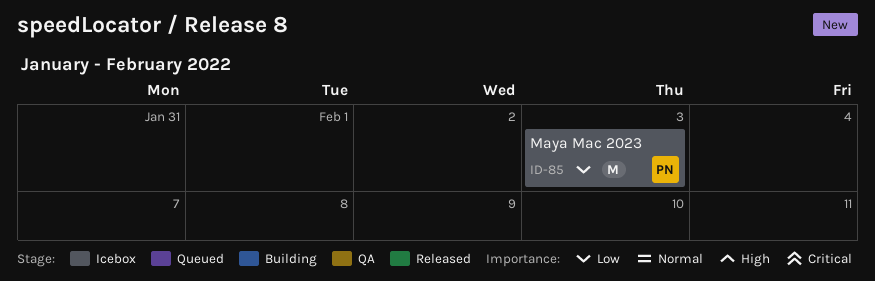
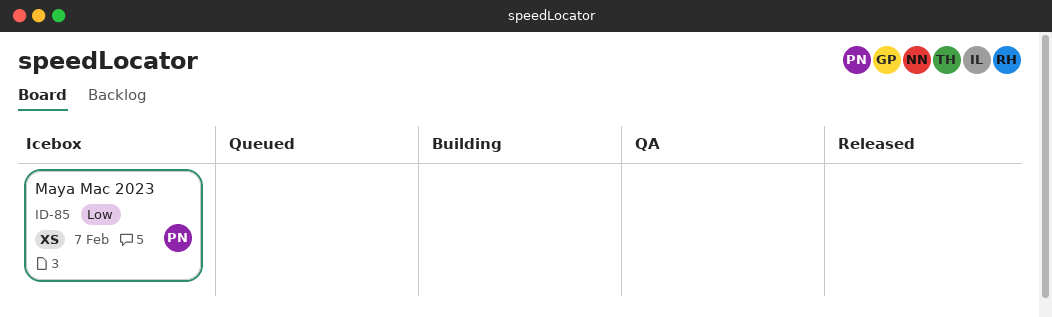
ID-85, estimate: M -> XS
ID-85, due: Feb 3 -> Feb 7

